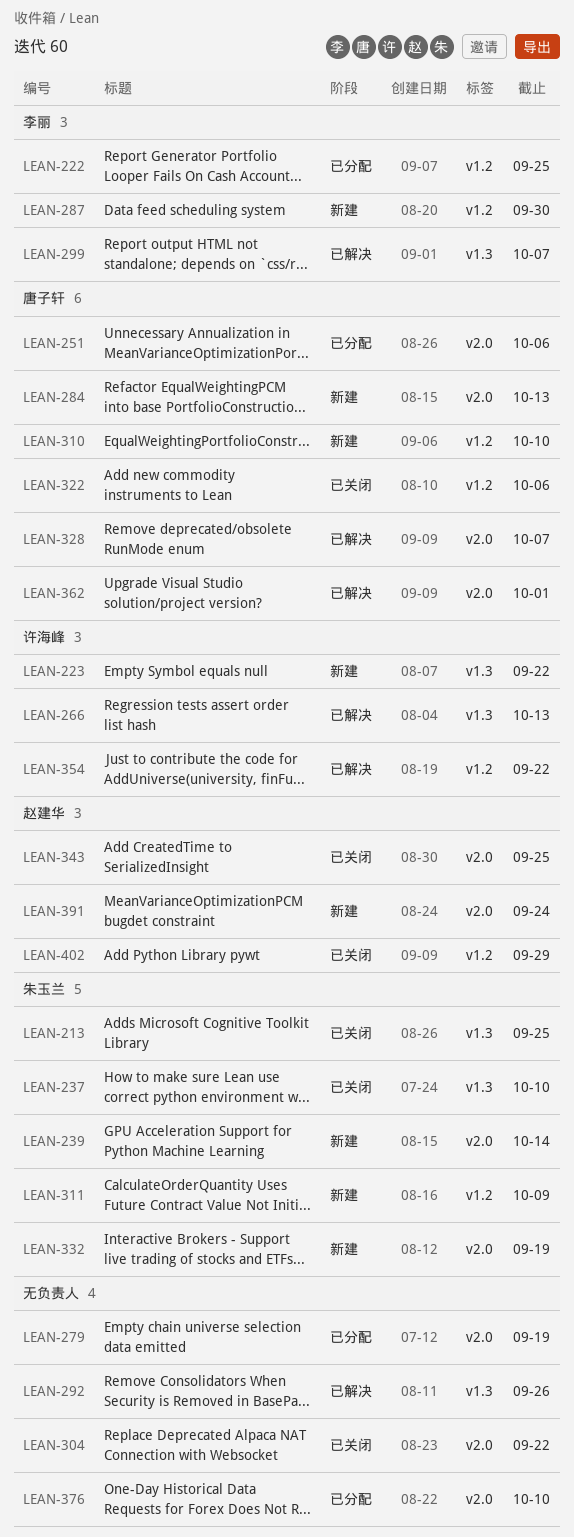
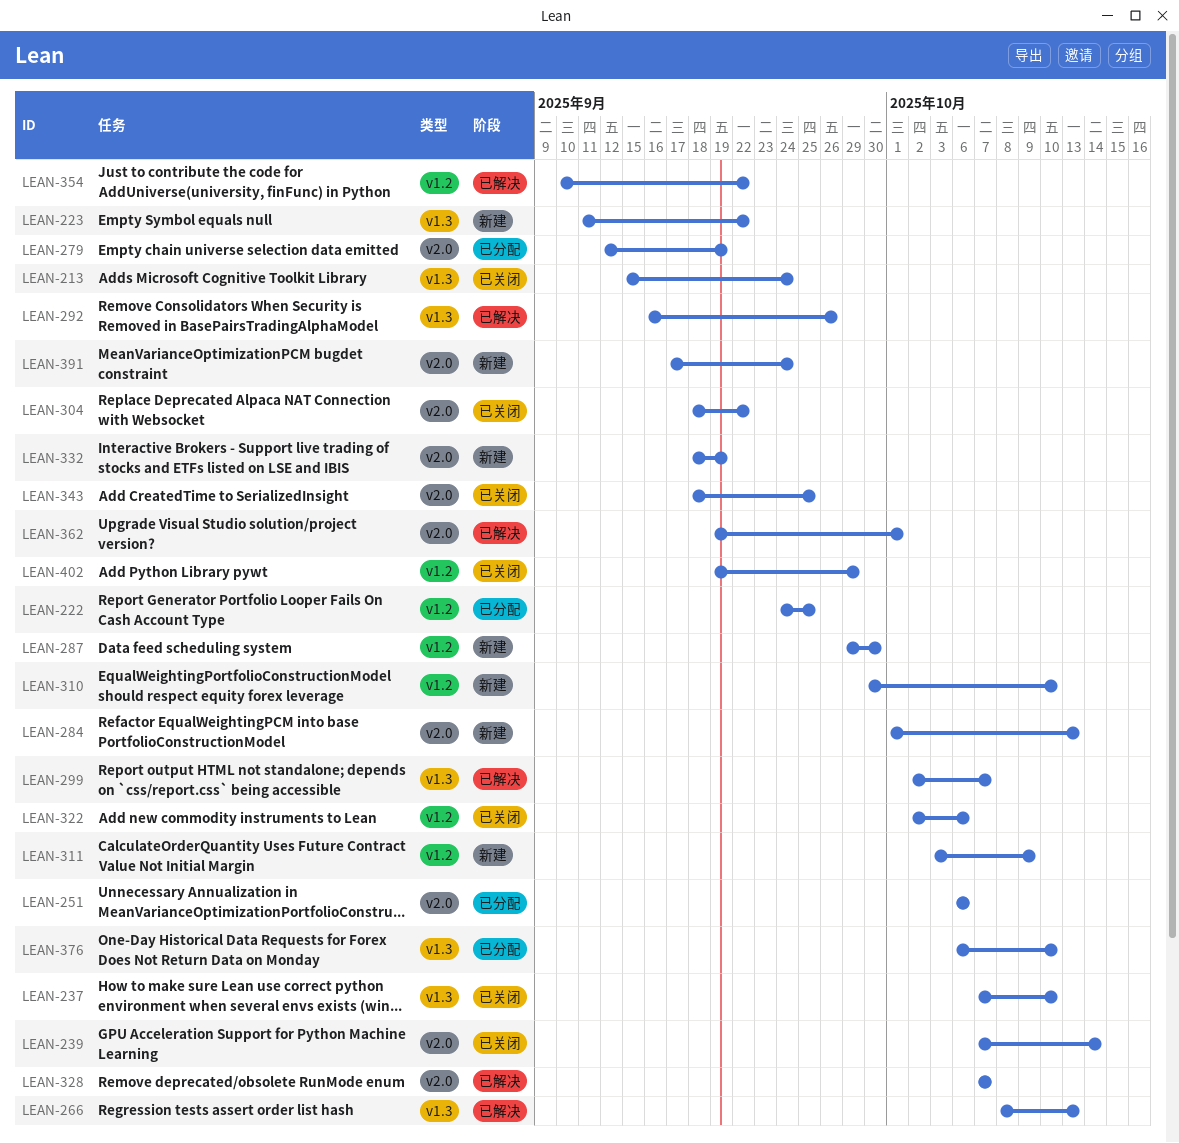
LEAN-213, due: Sep 25 -> Sep 24
LEAN-239, status: 新建 -> 已关闭
LEAN-376, label: v2.0 -> v1.3

